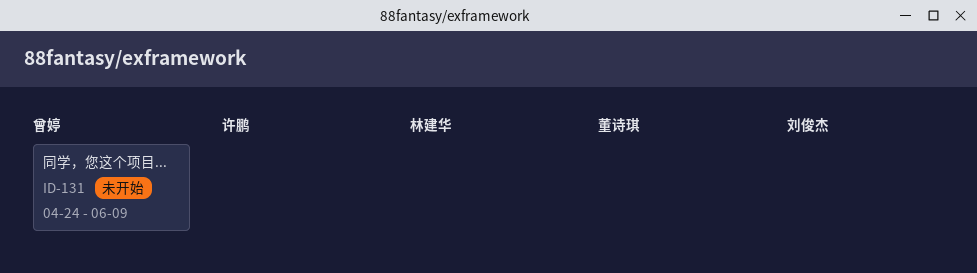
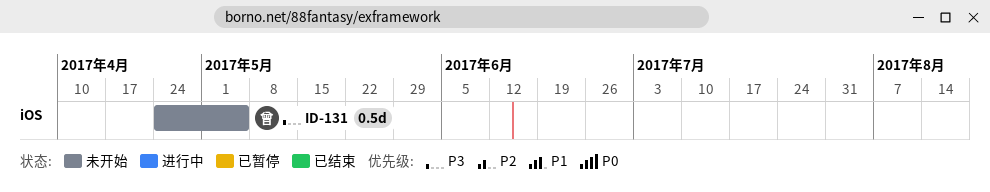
ID-131, due: Jun 9 -> May 5

